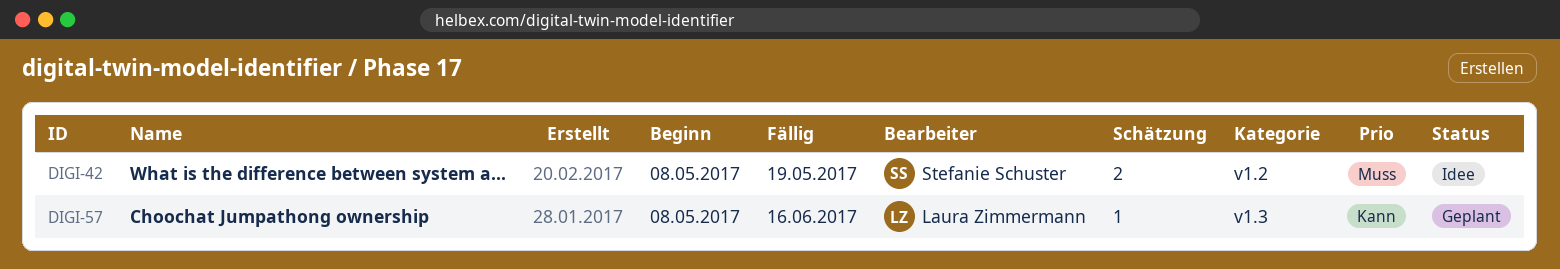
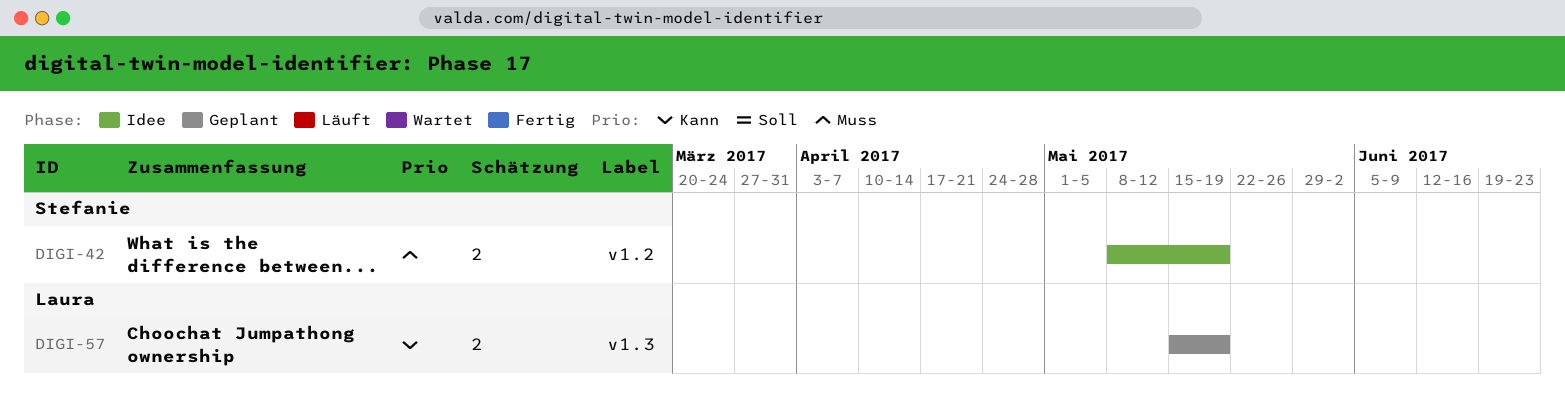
DIGI-57, estimate: 1 -> 2
DIGI-57, start: May 8 -> May 15
DIGI-57, due: Jun 16 -> May 19

